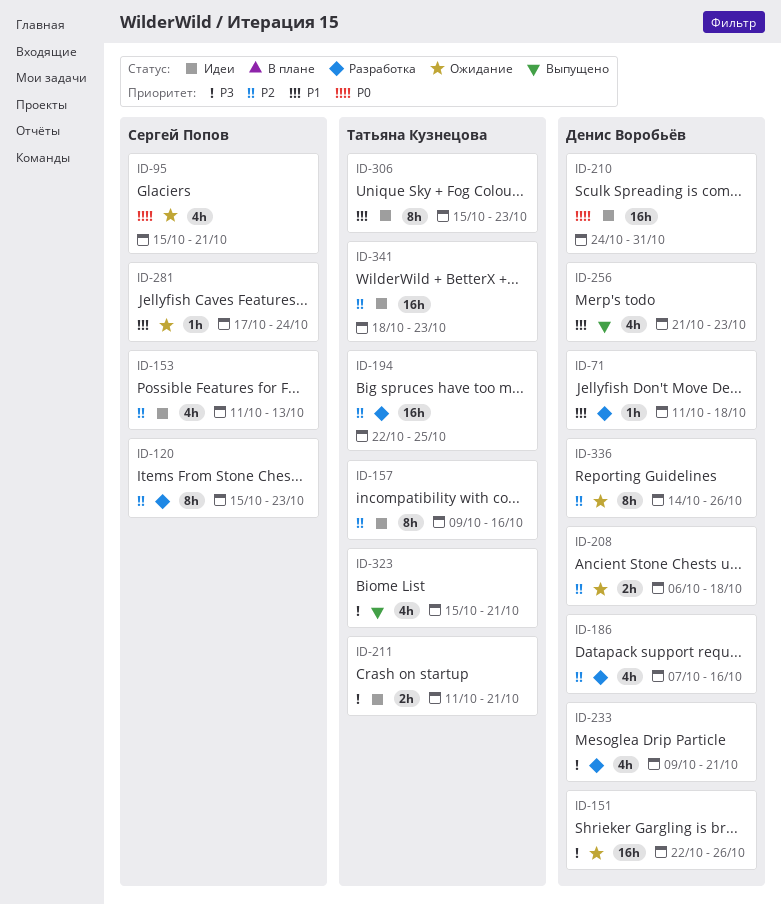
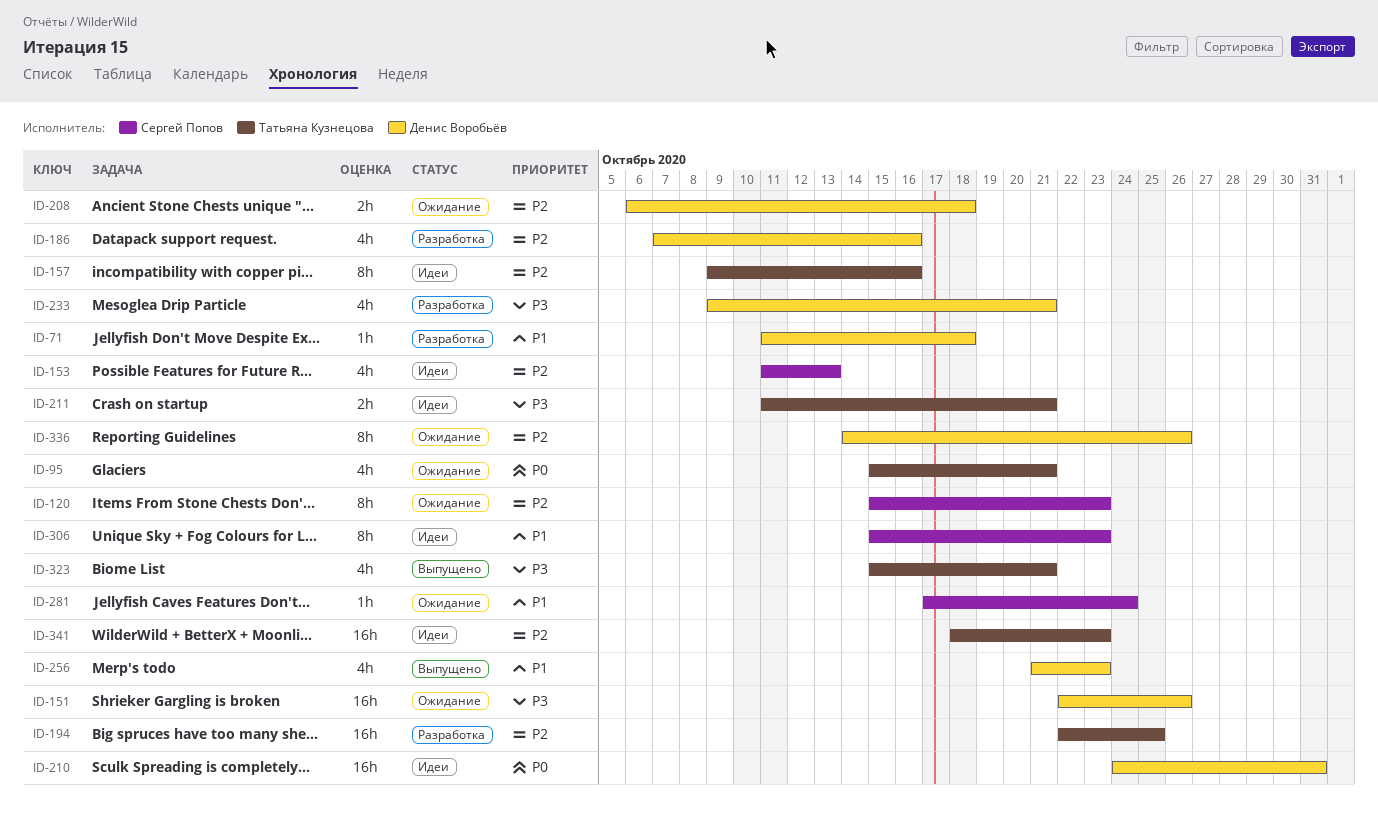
ID-95, owner: Сергей Попов -> Татьяна Кузнецова
ID-120, status: Разработка -> Ожидание
ID-306, owner: Татьяна Кузнецова -> Сергей Попов

